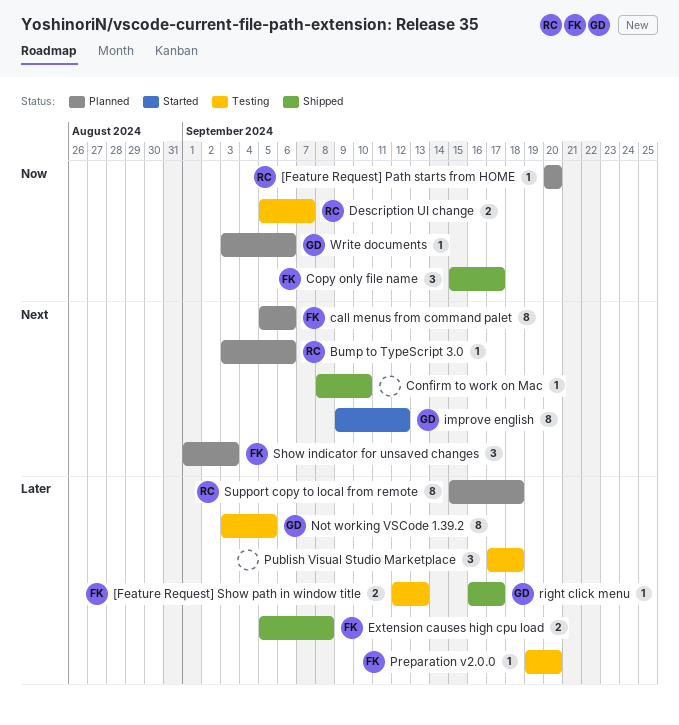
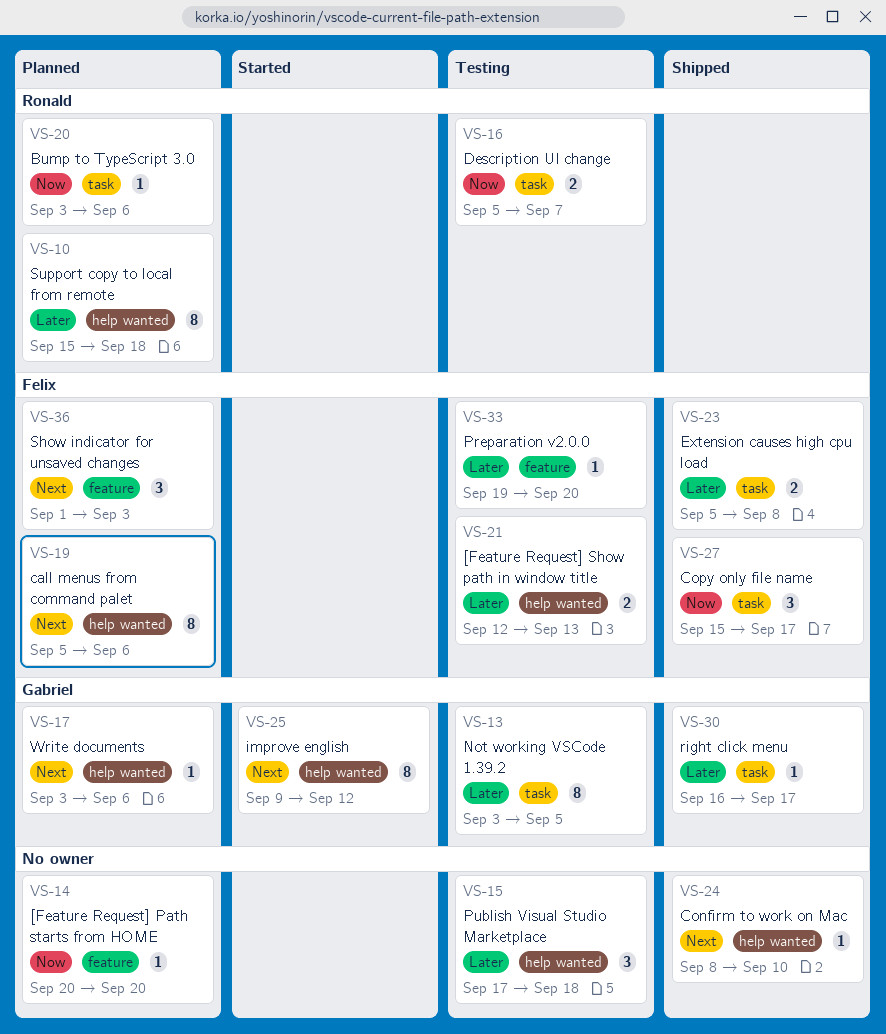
[Feature Request] Path starts from HOME, owner: Ronald -> none
Bump to TypeScript 3.0, priority: Next -> Now
Write documents, priority: Now -> Next

